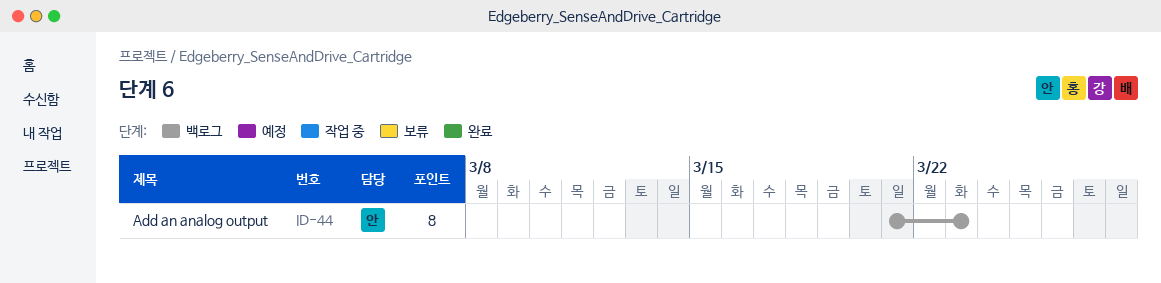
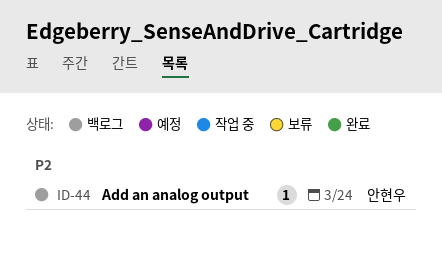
ID-44, estimate: 8 -> 1
ID-44, due: Mar 23 -> Mar 24

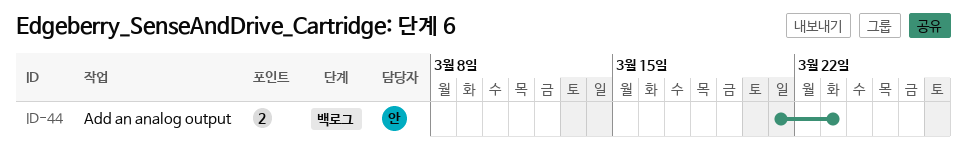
ID-44, estimate: 1 -> 2
ID-44, due: Mar 24 -> Mar 23

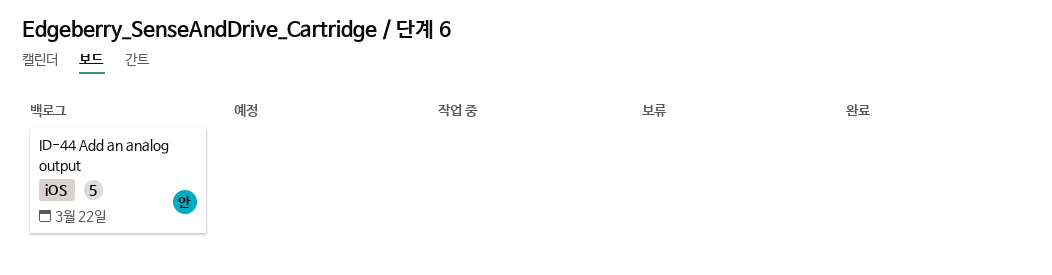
ID-44, estimate: 2 -> 5
ID-44, due: Mar 23 -> Mar 22

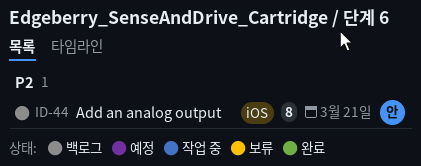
ID-44, estimate: 5 -> 8
ID-44, due: Mar 22 -> Mar 21

